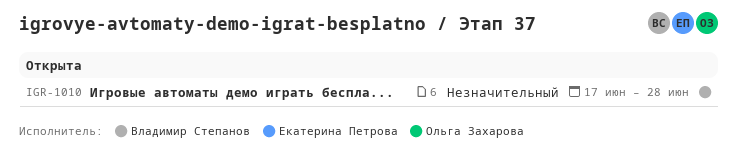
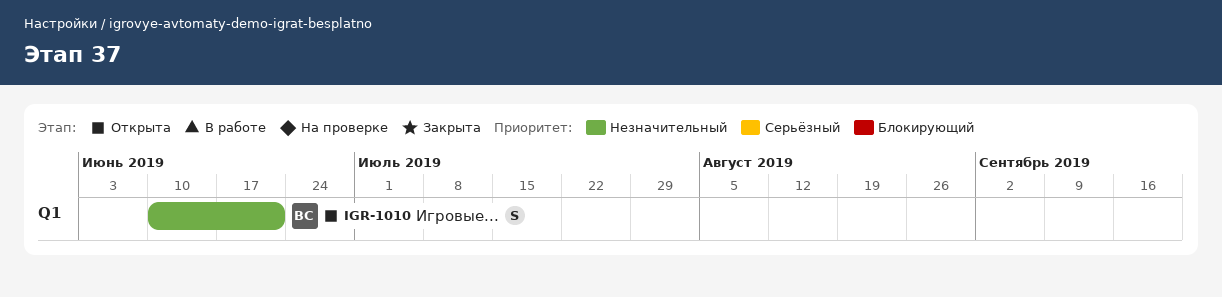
IGR-1010, start: Jun 17 -> Jun 10
IGR-1010, due: Jun 28 -> Jun 21

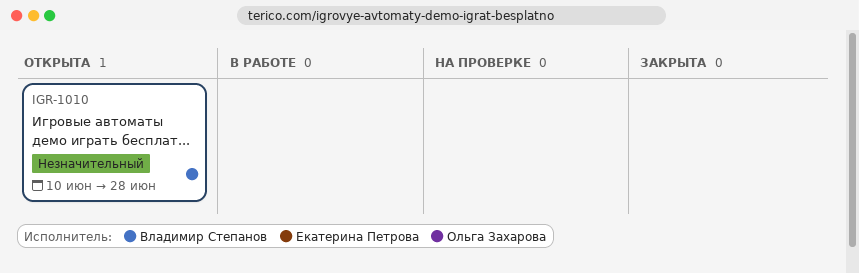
IGR-1010, due: Jun 21 -> Jun 28

